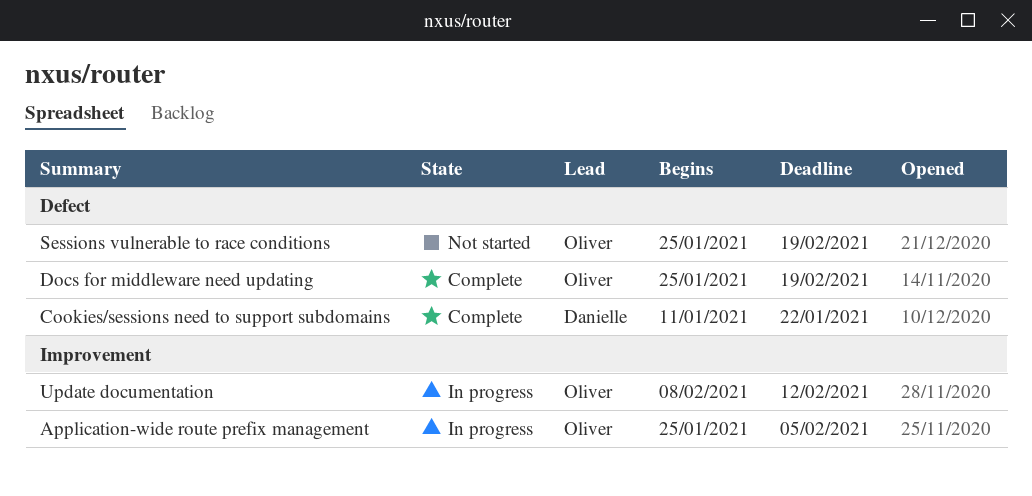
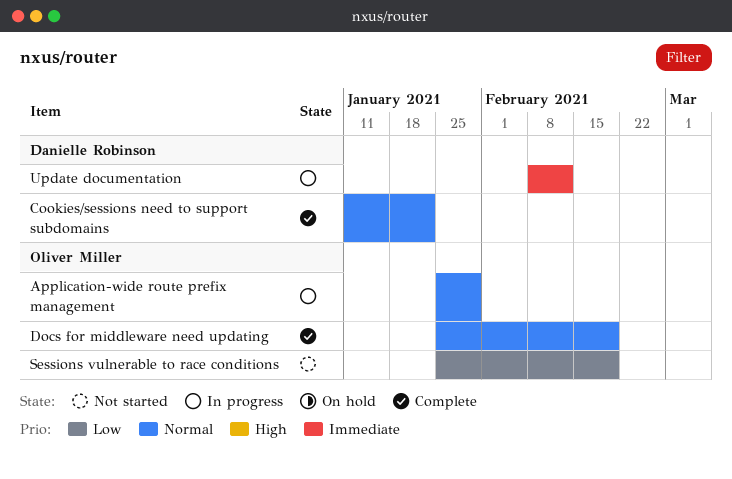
Application-wide route prefix management, due: Feb 5 -> Jan 29
Update documentation, owner: Oliver Miller -> Danielle Robinson

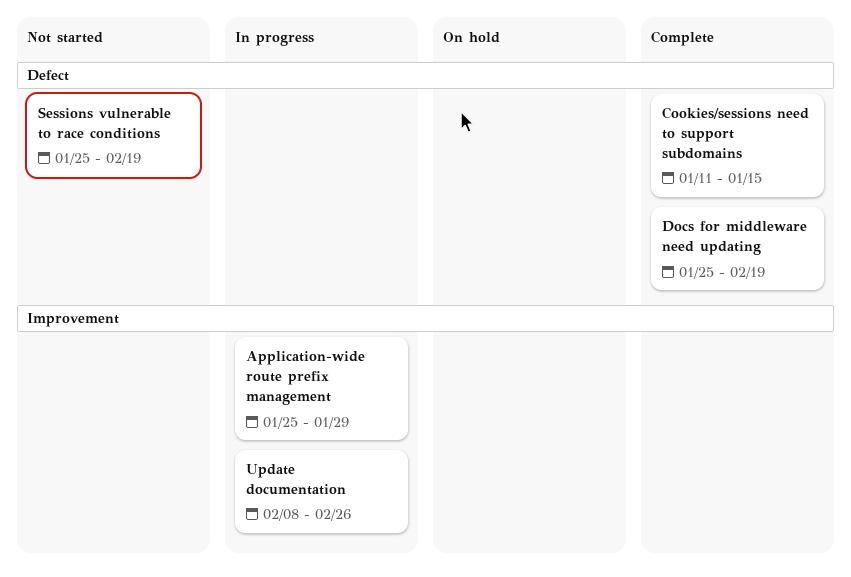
Cookies/sessions need to support subdomains, due: Jan 22 -> Jan 15
Update documentation, due: Feb 12 -> Feb 26

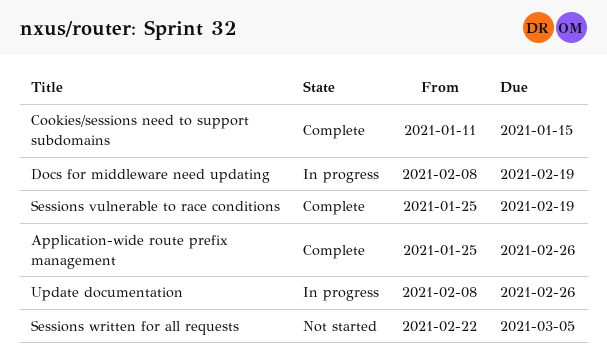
Application-wide route prefix management, status: In progress -> Complete
Application-wide route prefix management, due: Jan 29 -> Feb 26
Docs for middleware need updating, status: Complete -> In progress
Docs for middleware need updating, start: Jan 25 -> Feb 8
Sessions vulnerable to race conditions, status: Not started -> Complete
Sessions written for all requests: none -> present

